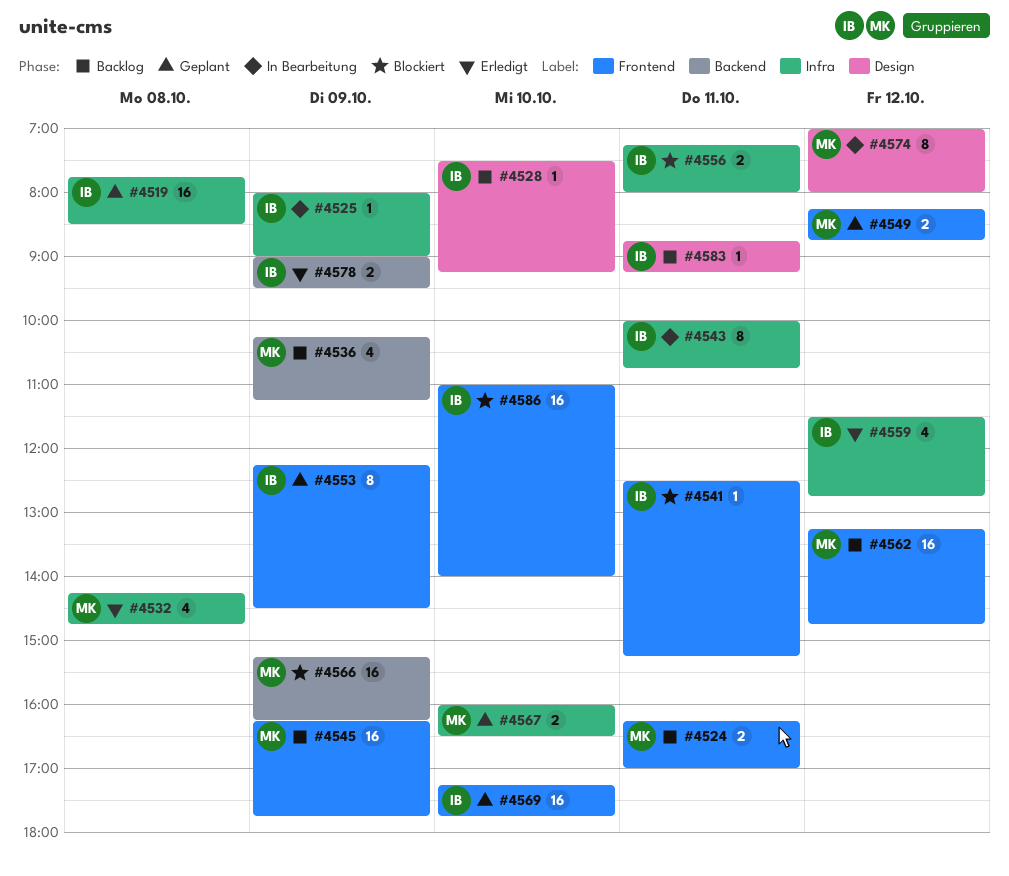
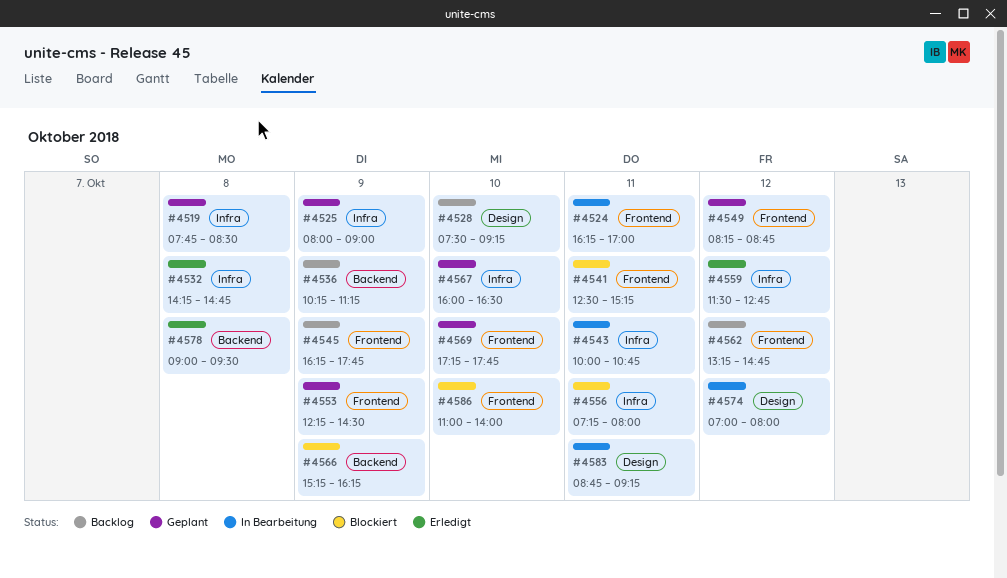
#4524, status: Backlog -> In Bearbeitung
#4525, status: In Bearbeitung -> Geplant
#4578, day: Oct 9 -> Oct 8
#4583, status: Backlog -> In Bearbeitung

